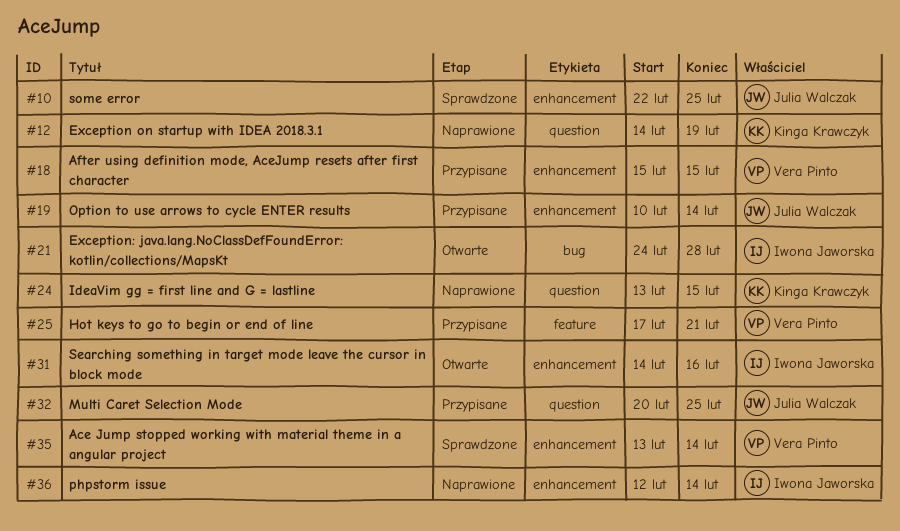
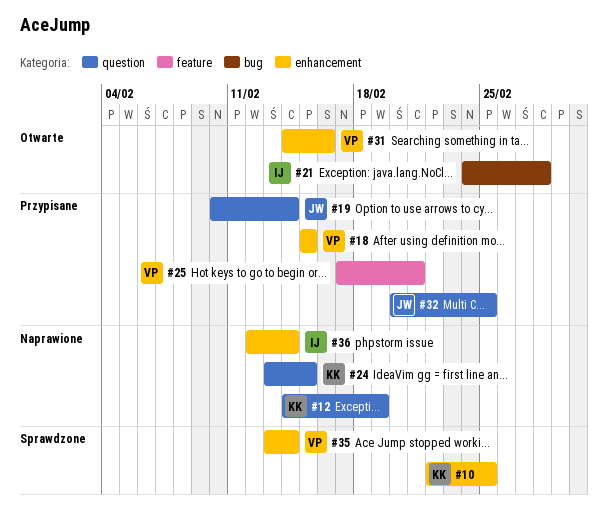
#10, owner: Julia Walczak -> Kinga Krawczyk
#19, label: enhancement -> question
#31, owner: Iwona Jaworska -> Vera Pinto

